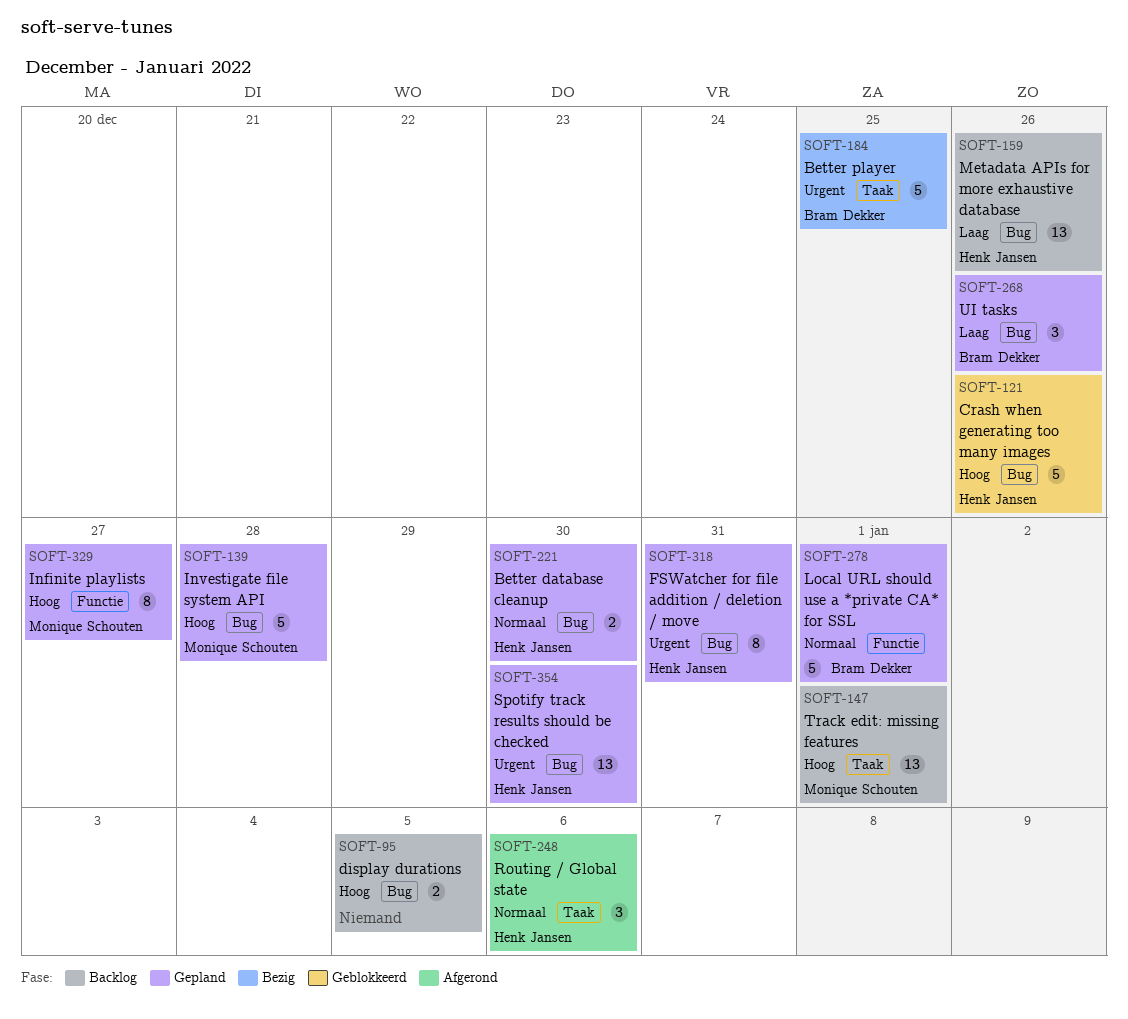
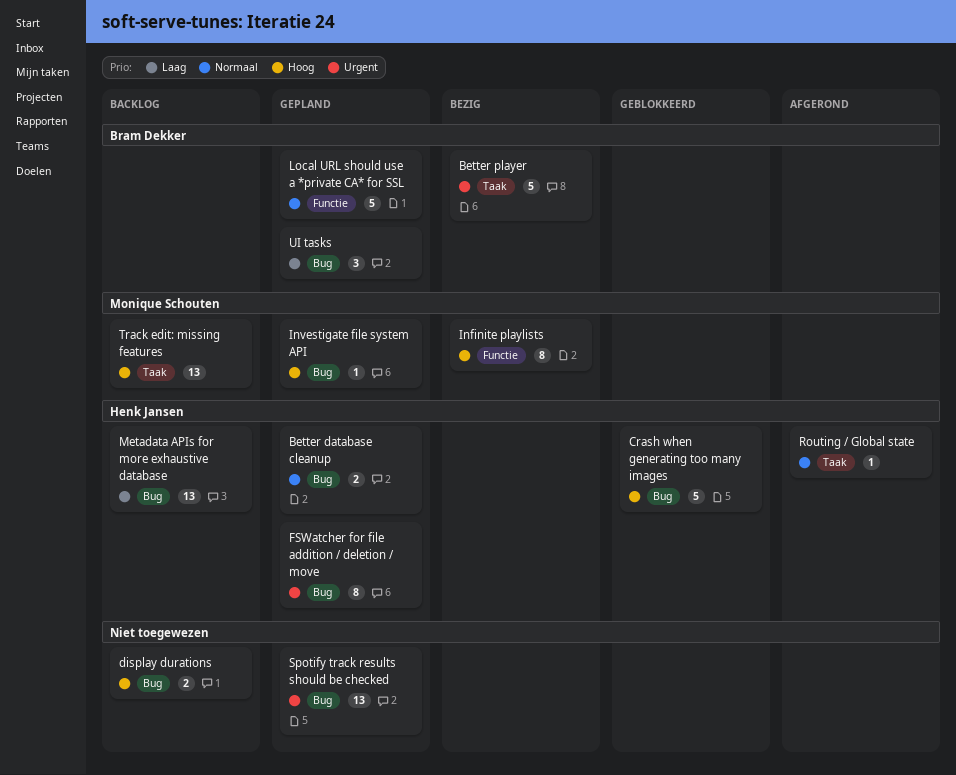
Infinite playlists, status: Gepland -> Bezig
Investigate file system API, estimate: 5 -> 1
Routing / Global state, estimate: 3 -> 1
Spotify track results should be checked, owner: Henk Jansen -> none

